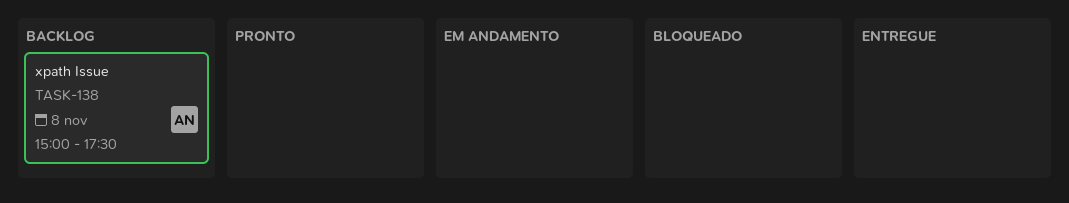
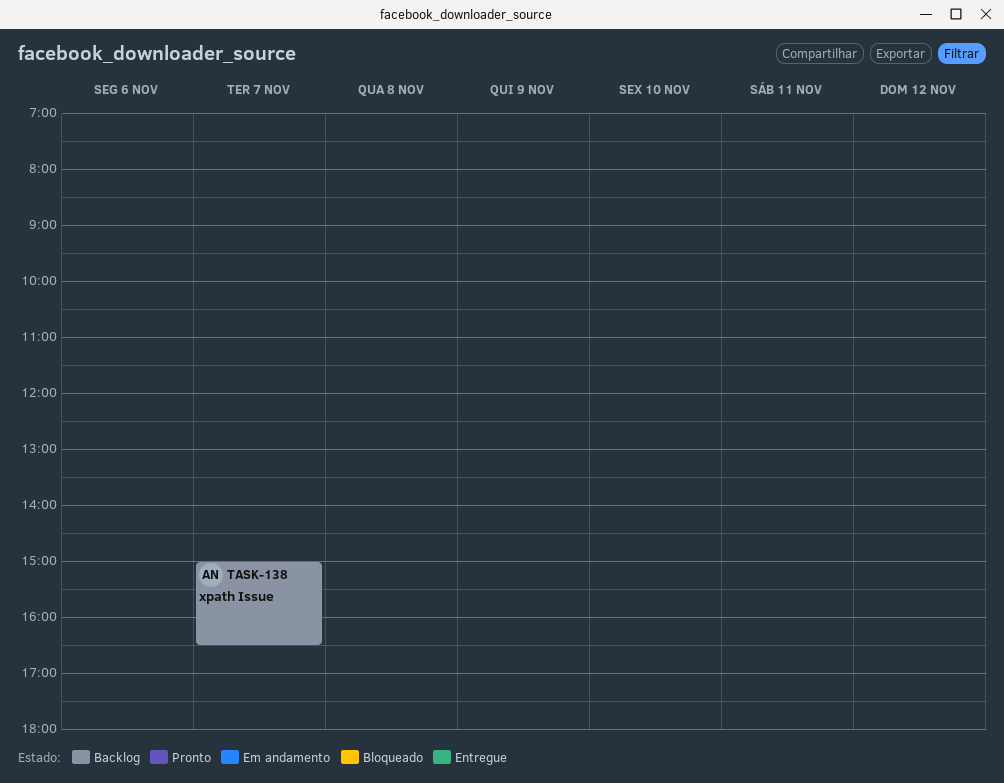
TASK-138, day: Nov 8 -> Nov 7
TASK-138, ends: 17:30 -> 16:30

